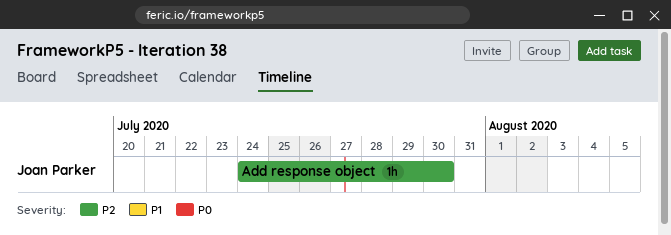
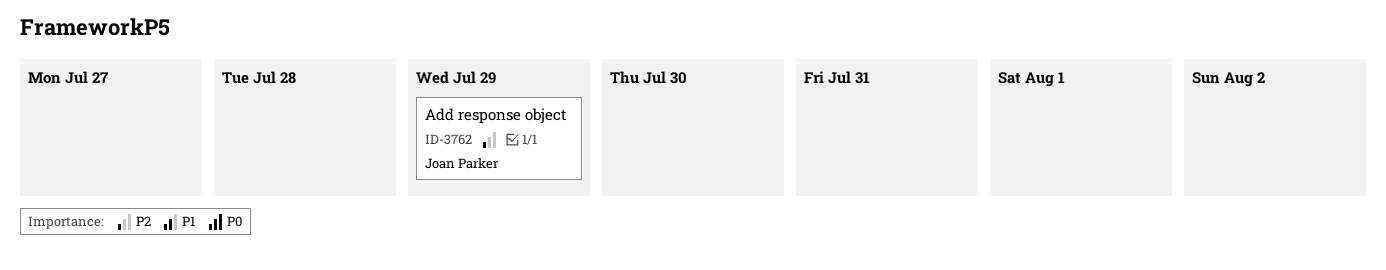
Add response object, due: Jul 30 -> Jul 29

